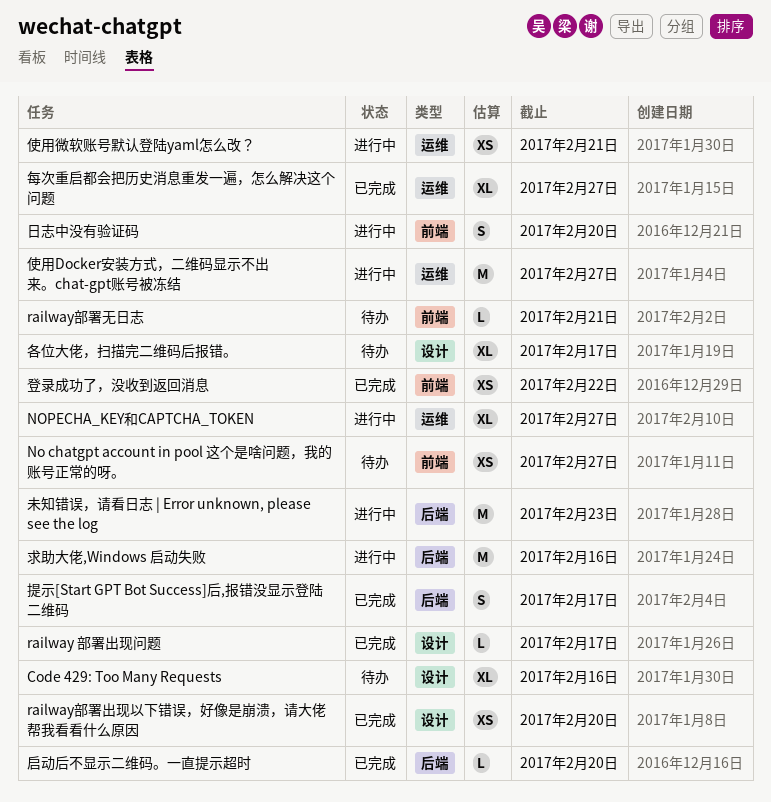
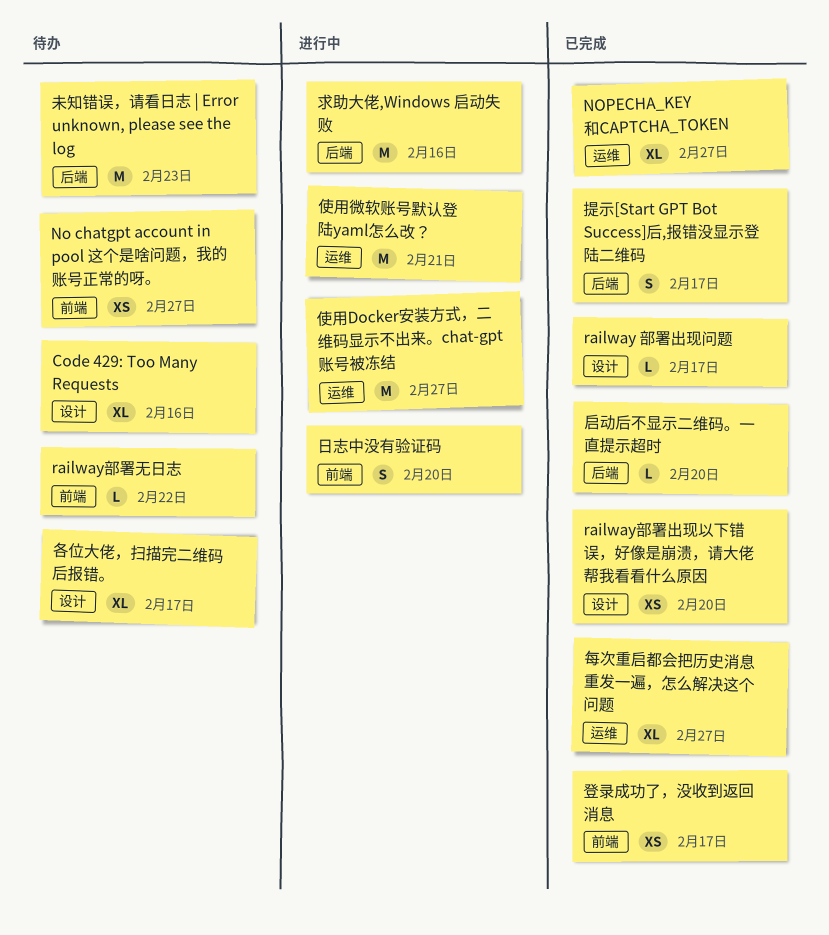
NOPECHA_KEY和CAPTCHA_TOKEN, status: 进行中 -> 已完成
railway部署无日志, due: Feb 21 -> Feb 22
使用微软账号默认登陆yaml怎么改？, estimate: XS -> M
未知错误，请看日志 | Error unknown, please see the log, status: 进行中 -> 待办
登录成功了，没收到返回消息, due: Feb 22 -> Feb 17

